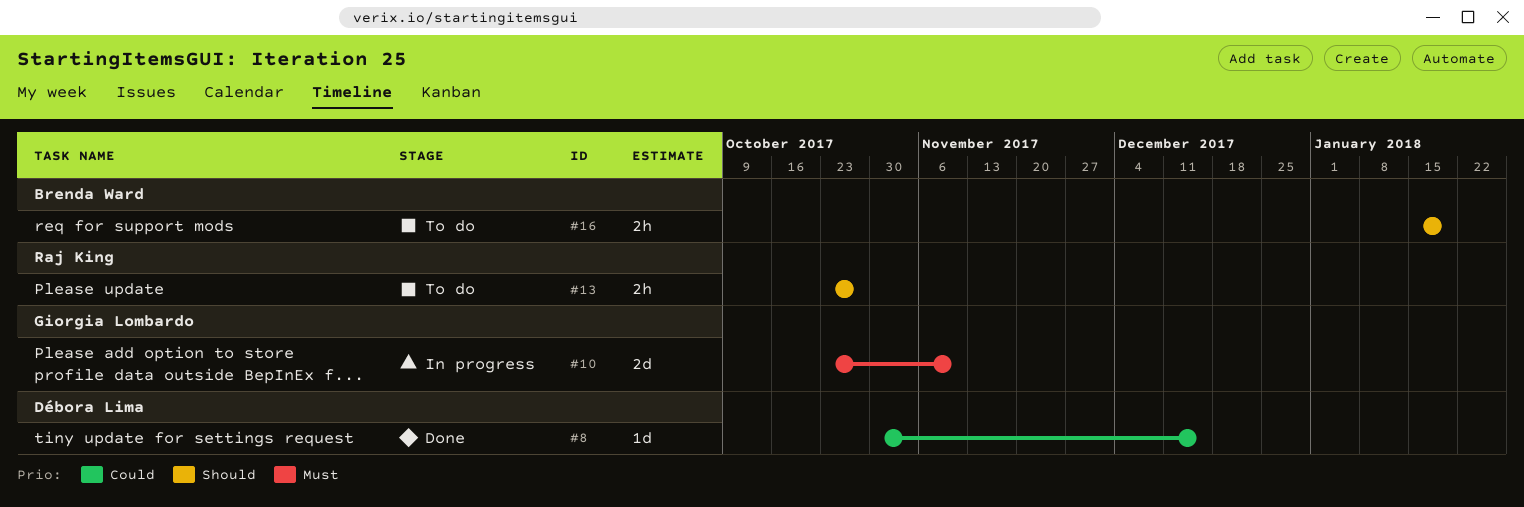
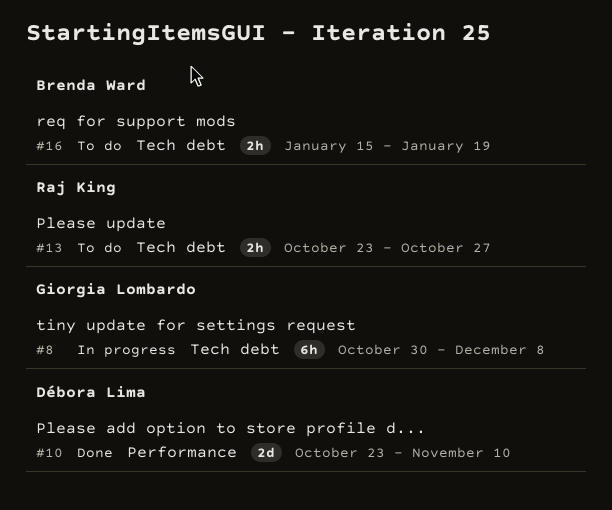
#8, status: Done -> In progress
#8, owner: Débora Lima -> Giorgia Lombardo
#8, estimate: 1d -> 6h
#8, due: Dec 15 -> Dec 8
#10, status: In progress -> Done
#10, owner: Giorgia Lombardo -> Débora Lima

